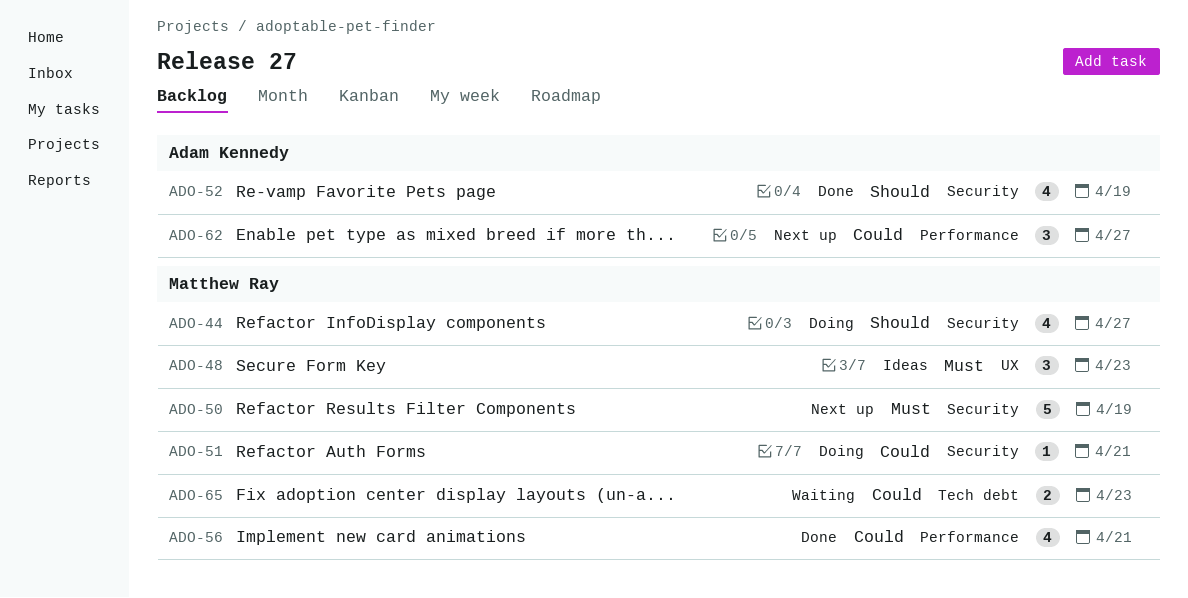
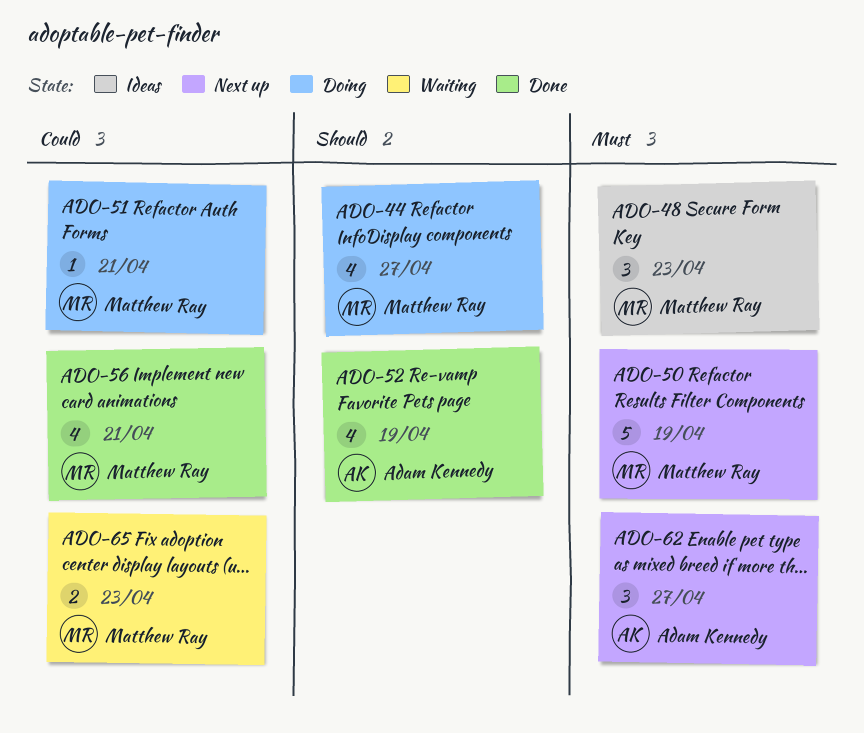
ADO-62, priority: Could -> Must

